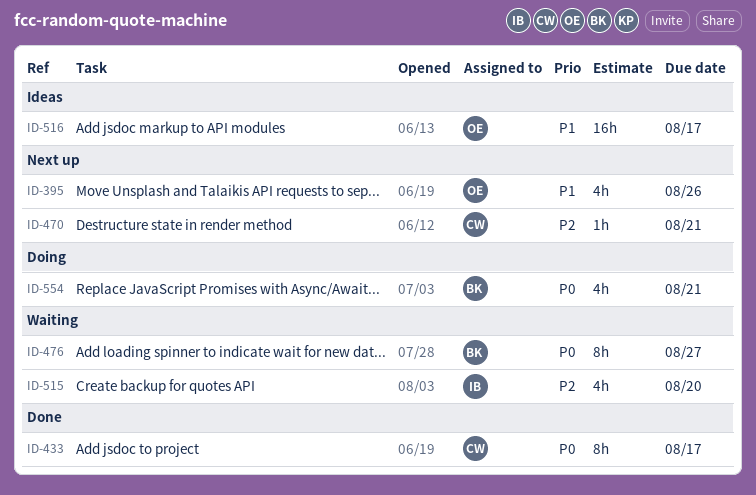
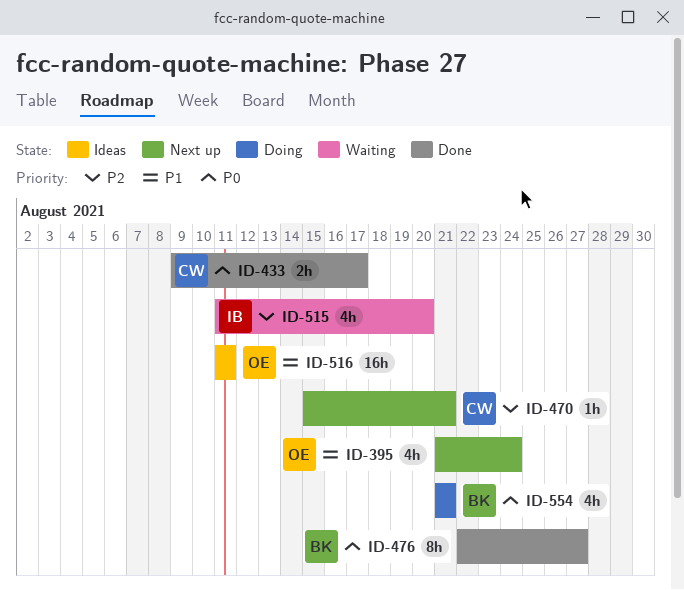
ID-395, due: Aug 26 -> Aug 24
ID-433, estimate: 8h -> 2h
ID-476, status: Waiting -> Done
ID-516, due: Aug 17 -> Aug 11

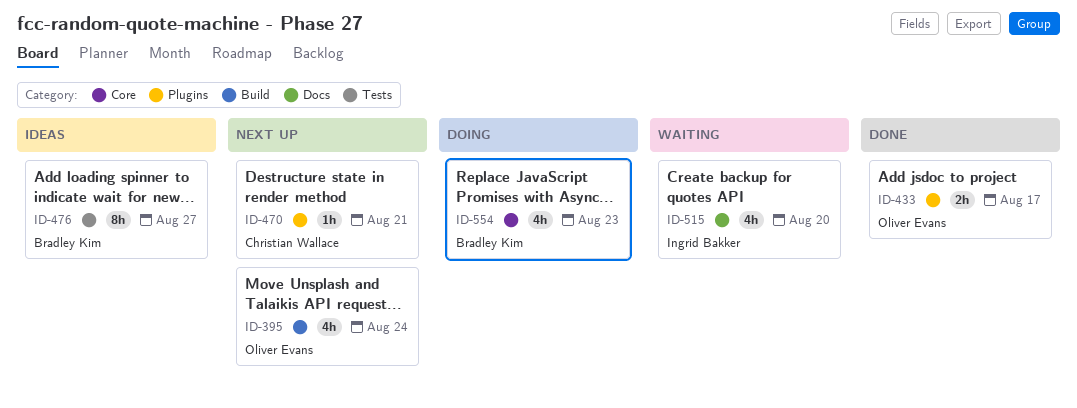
ID-433, owner: Christian Wallace -> Oliver Evans
ID-476, status: Done -> Ideas
ID-516: present -> none
ID-554, due: Aug 21 -> Aug 23

